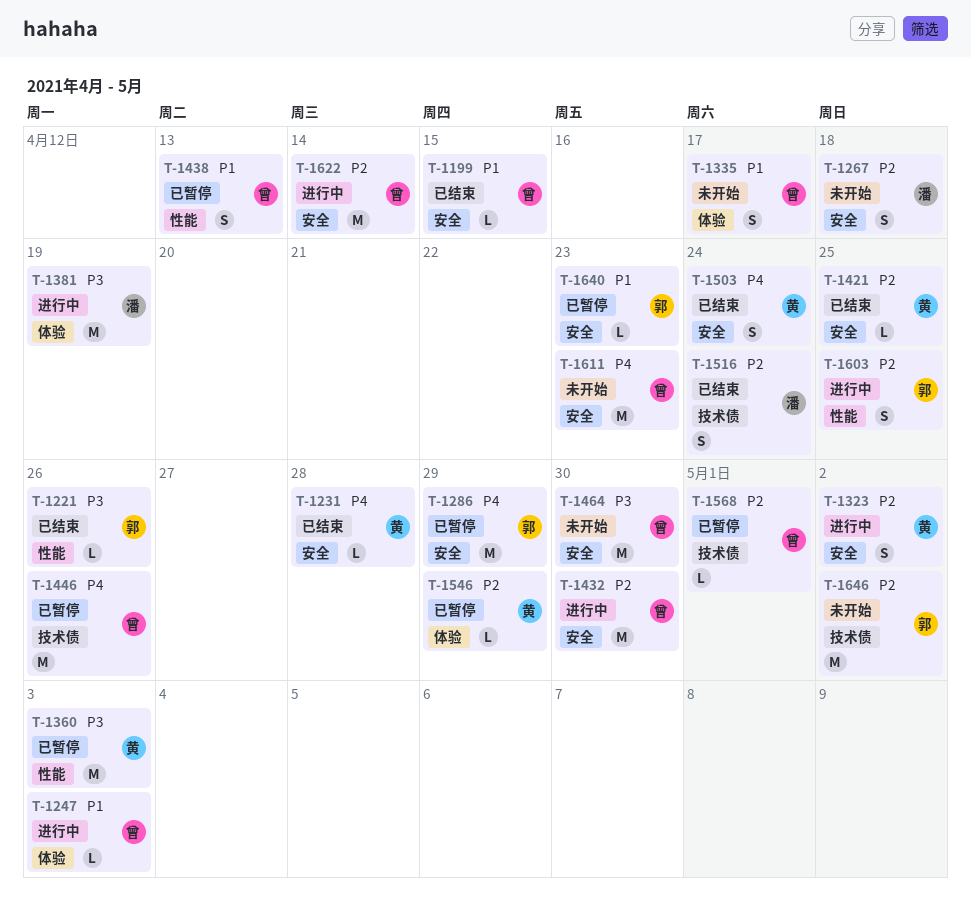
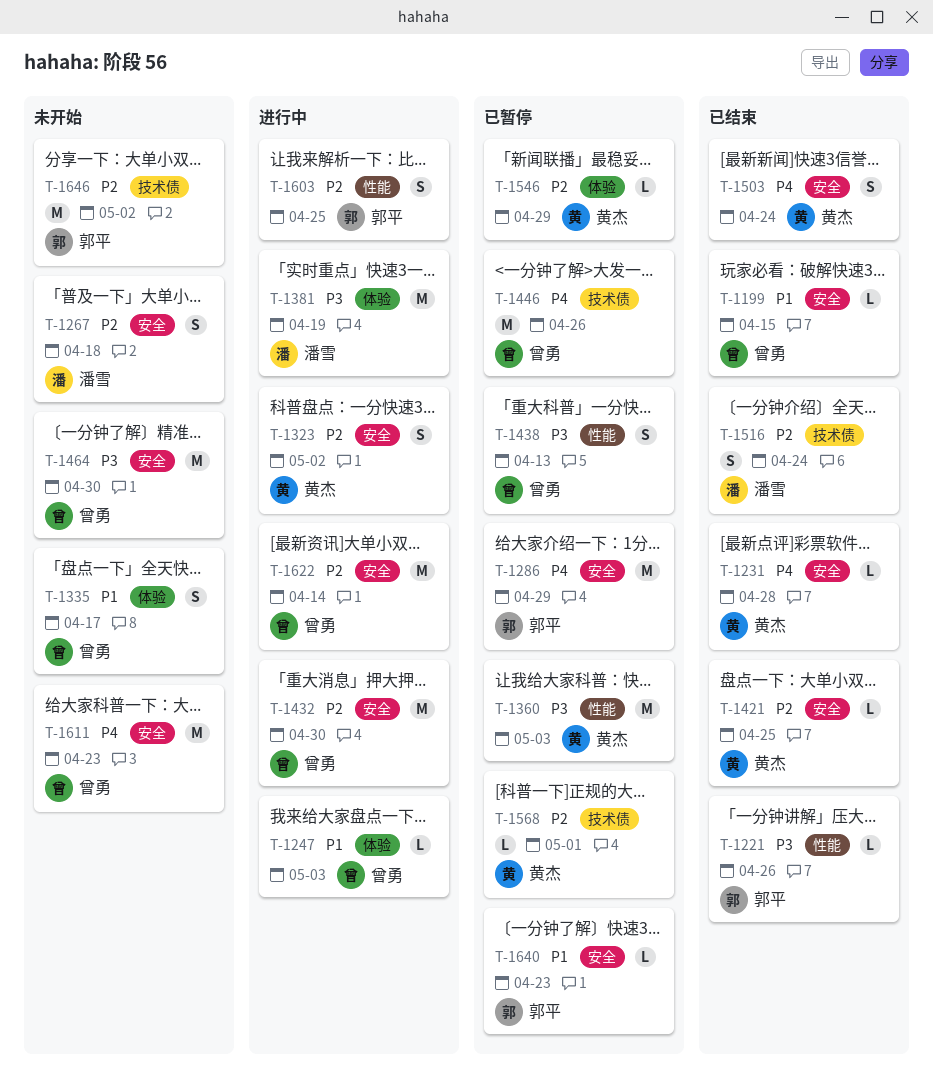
T-1438, priority: P1 -> P3
T-1568, owner: 曾勇 -> 黄杰

